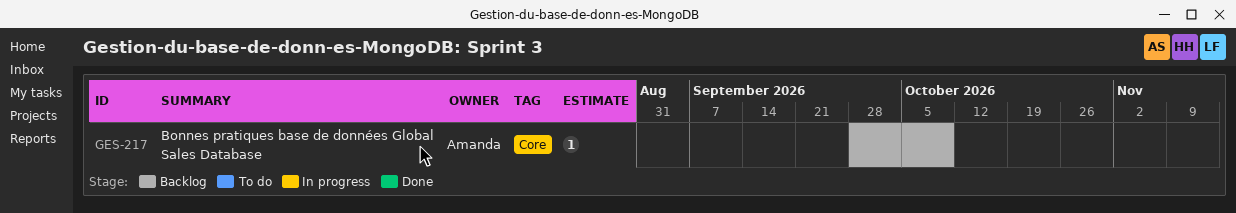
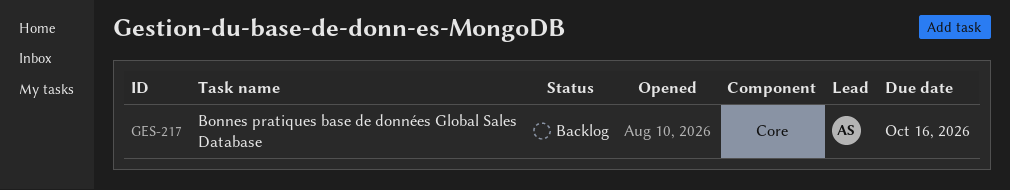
GES-217, due: Oct 9 -> Oct 16

